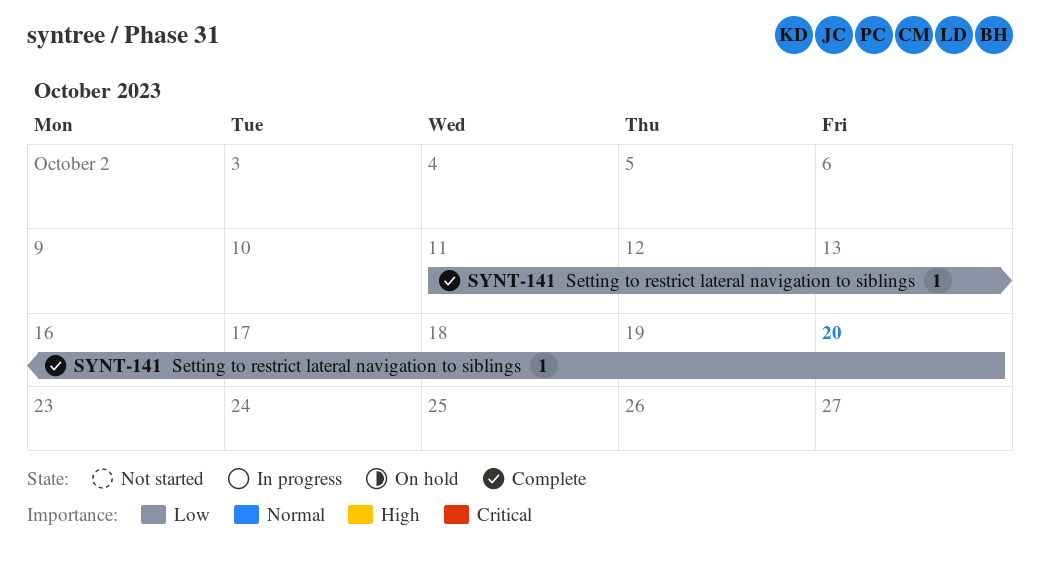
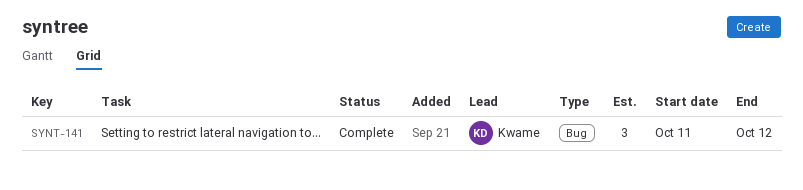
SYNT-141, estimate: 1 -> 3
SYNT-141, due: Oct 20 -> Oct 12

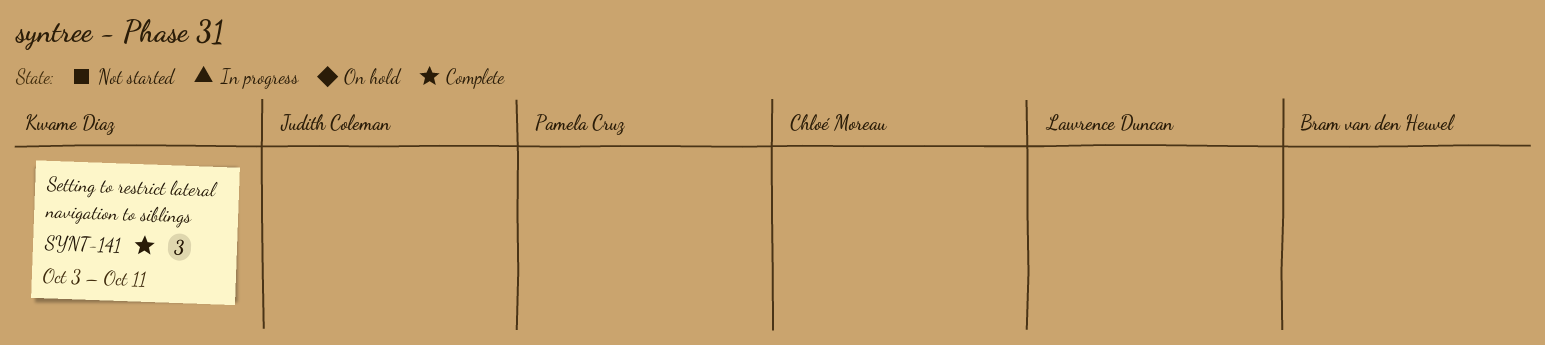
SYNT-141, start: Oct 11 -> Oct 3
SYNT-141, due: Oct 12 -> Oct 11

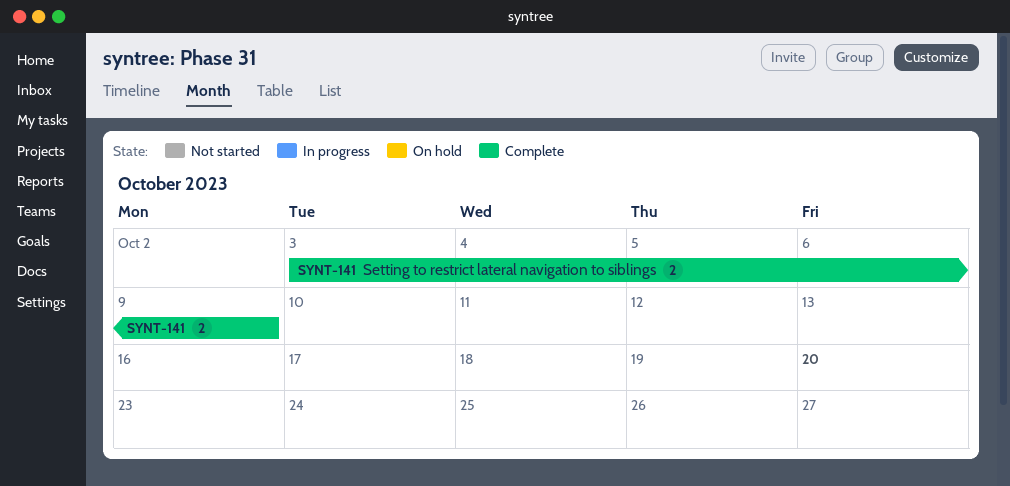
SYNT-141, estimate: 3 -> 2
SYNT-141, due: Oct 11 -> Oct 9

